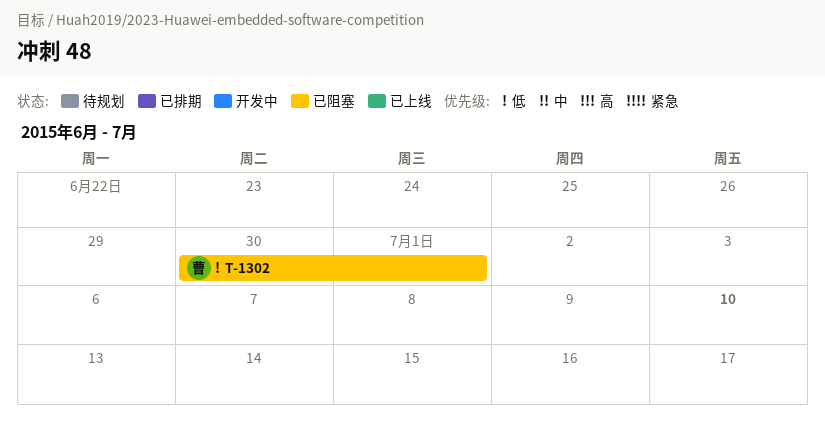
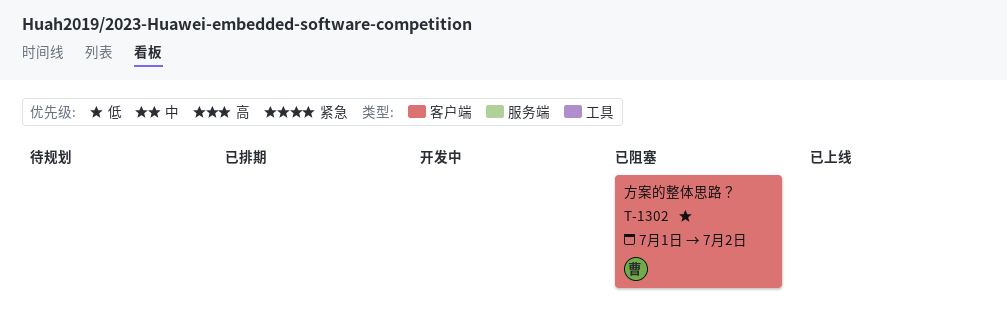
T-1302, start: Jun 30 -> Jul 1
T-1302, due: Jul 1 -> Jul 2

